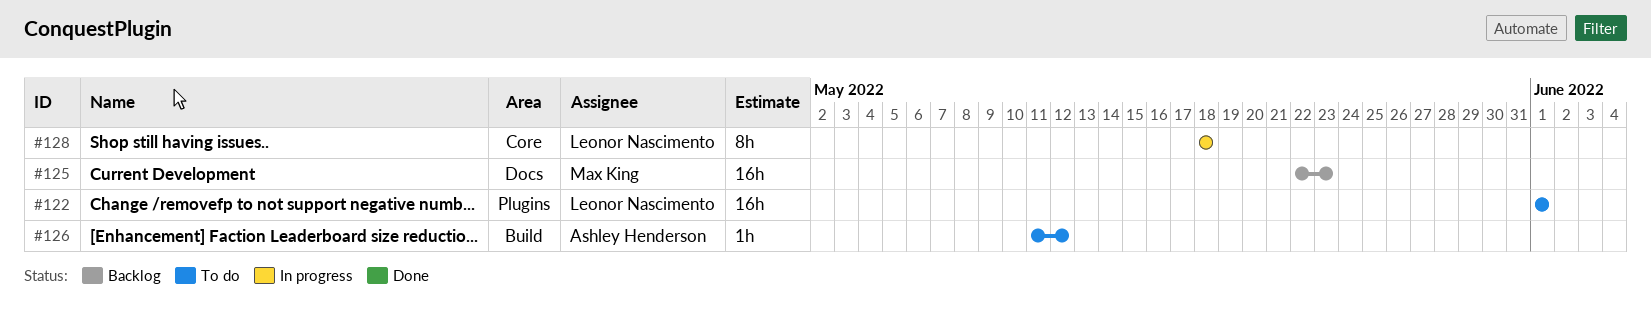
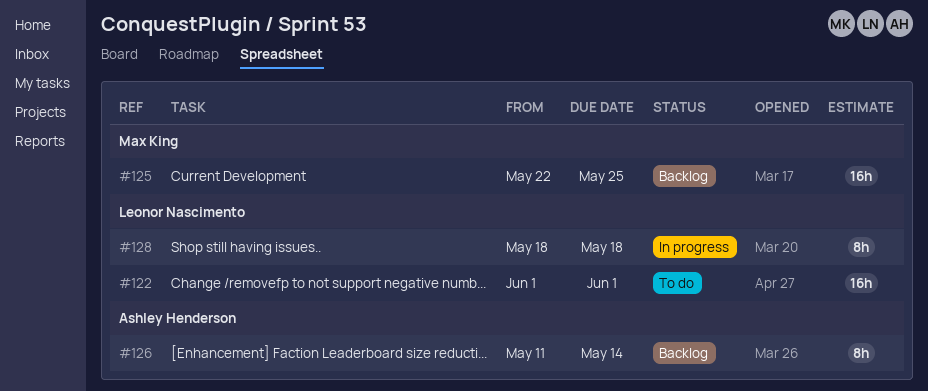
#125, due: May 23 -> May 25
#126, status: To do -> Backlog
#126, estimate: 1h -> 8h
#126, due: May 12 -> May 14

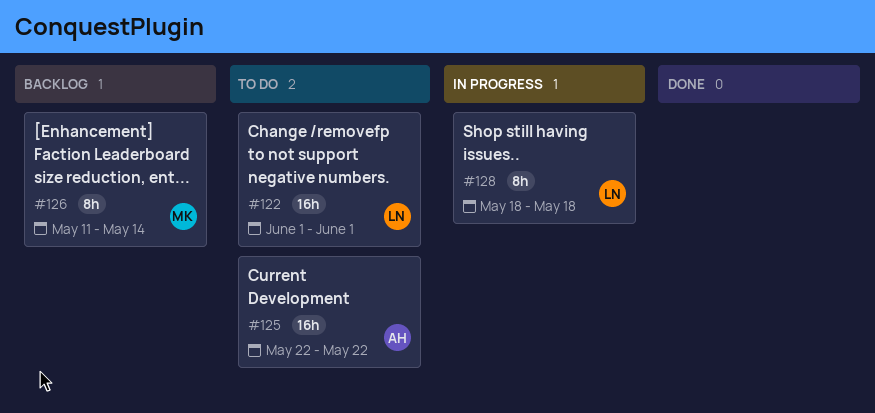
#125, status: Backlog -> To do
#125, owner: Max King -> Ashley Henderson
#125, due: May 25 -> May 22
#126, owner: Ashley Henderson -> Max King

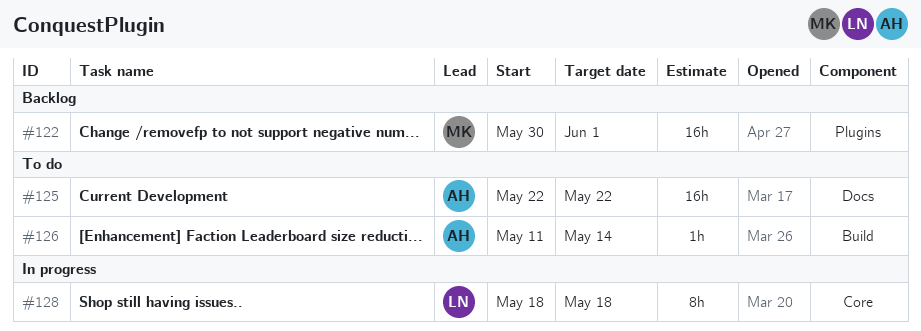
#122, status: To do -> Backlog
#122, owner: LN -> MK
#122, start: Jun 1 -> May 30
#126, status: Backlog -> To do
#126, owner: MK -> AH
#126, estimate: 8h -> 1h

